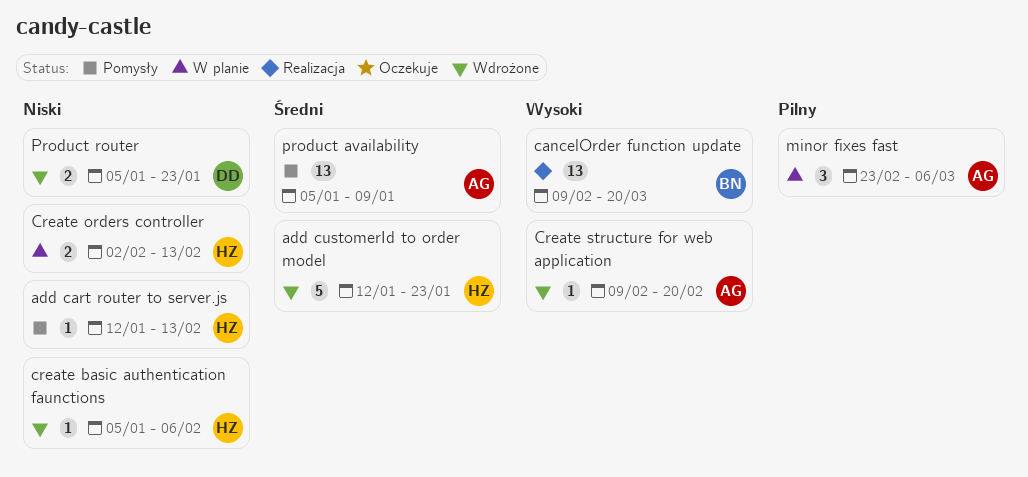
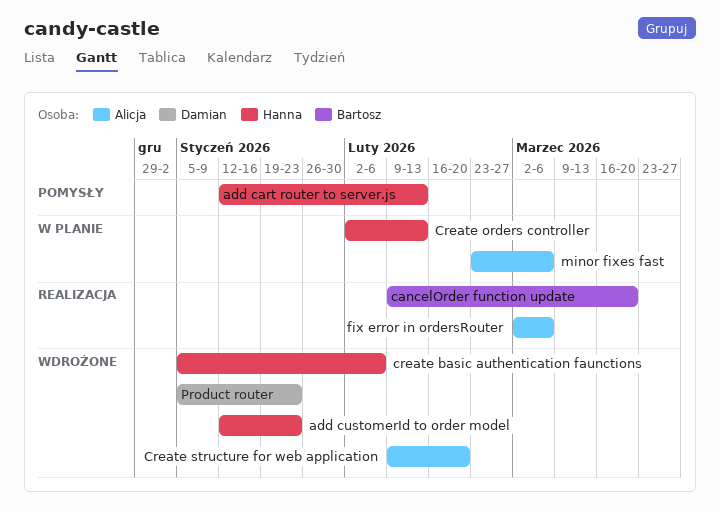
fix error in ordersRouter: none -> present
product availability: present -> none

